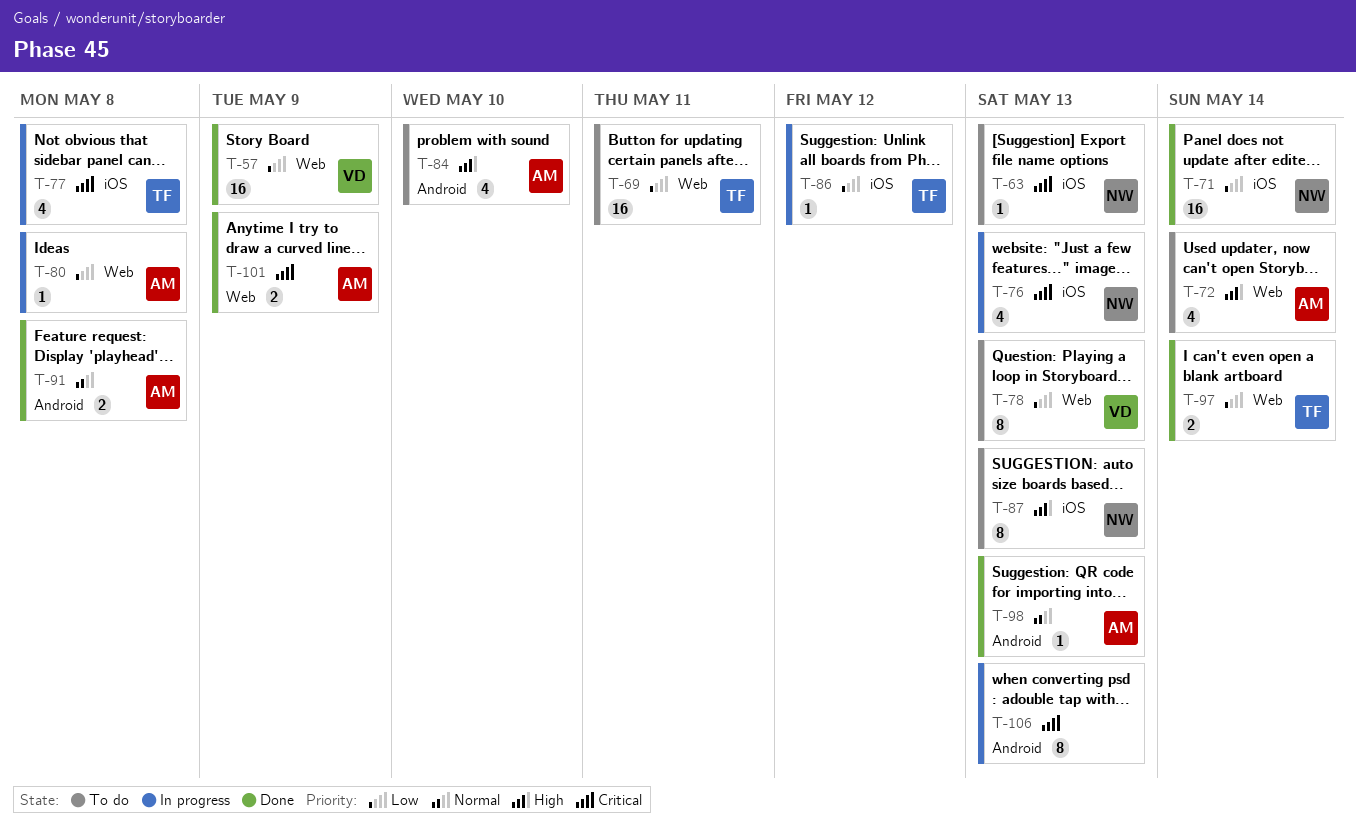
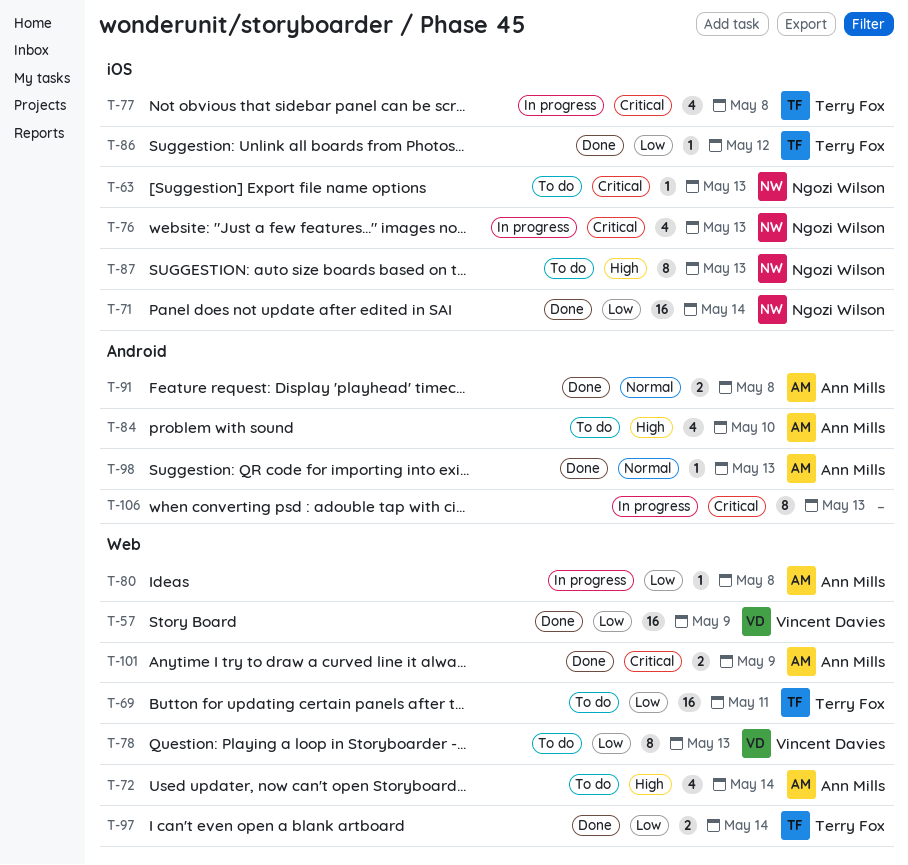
T-86, status: In progress -> Done

